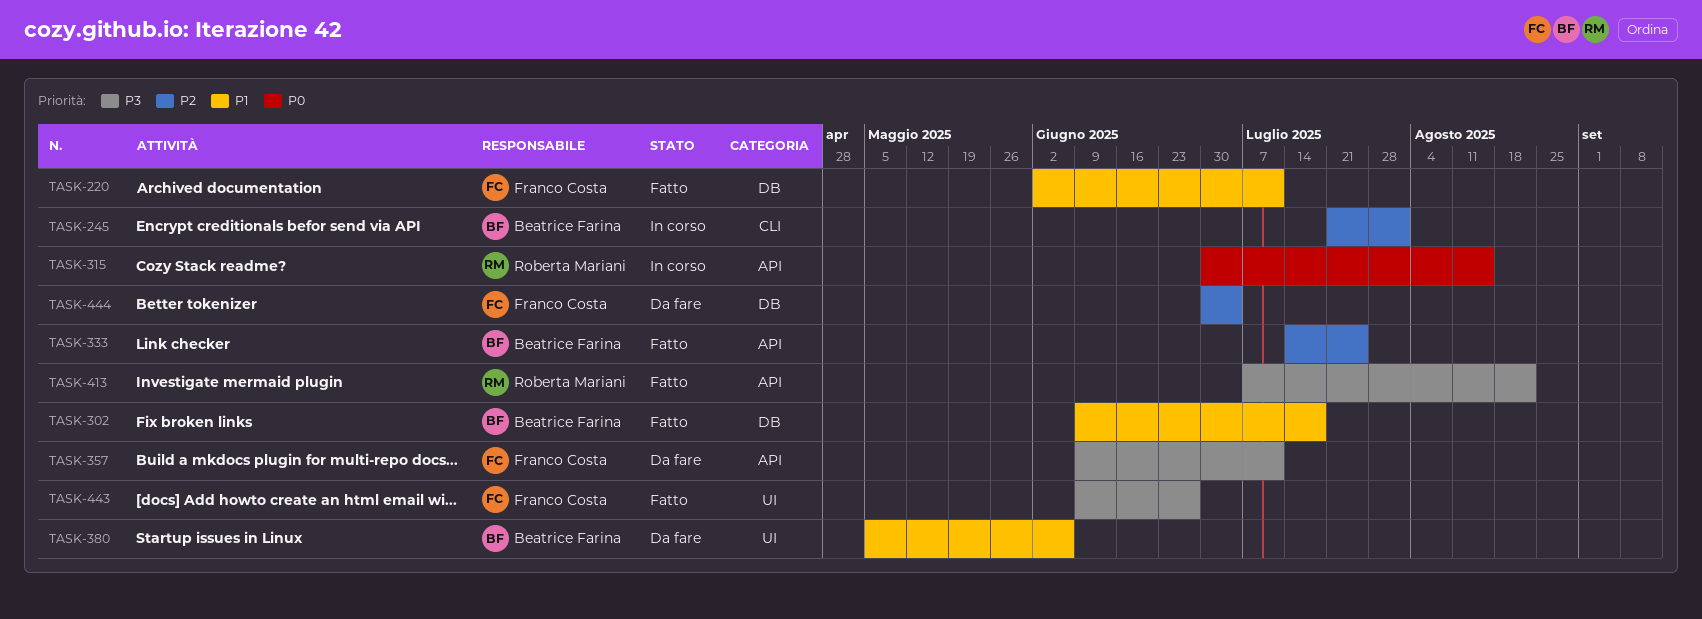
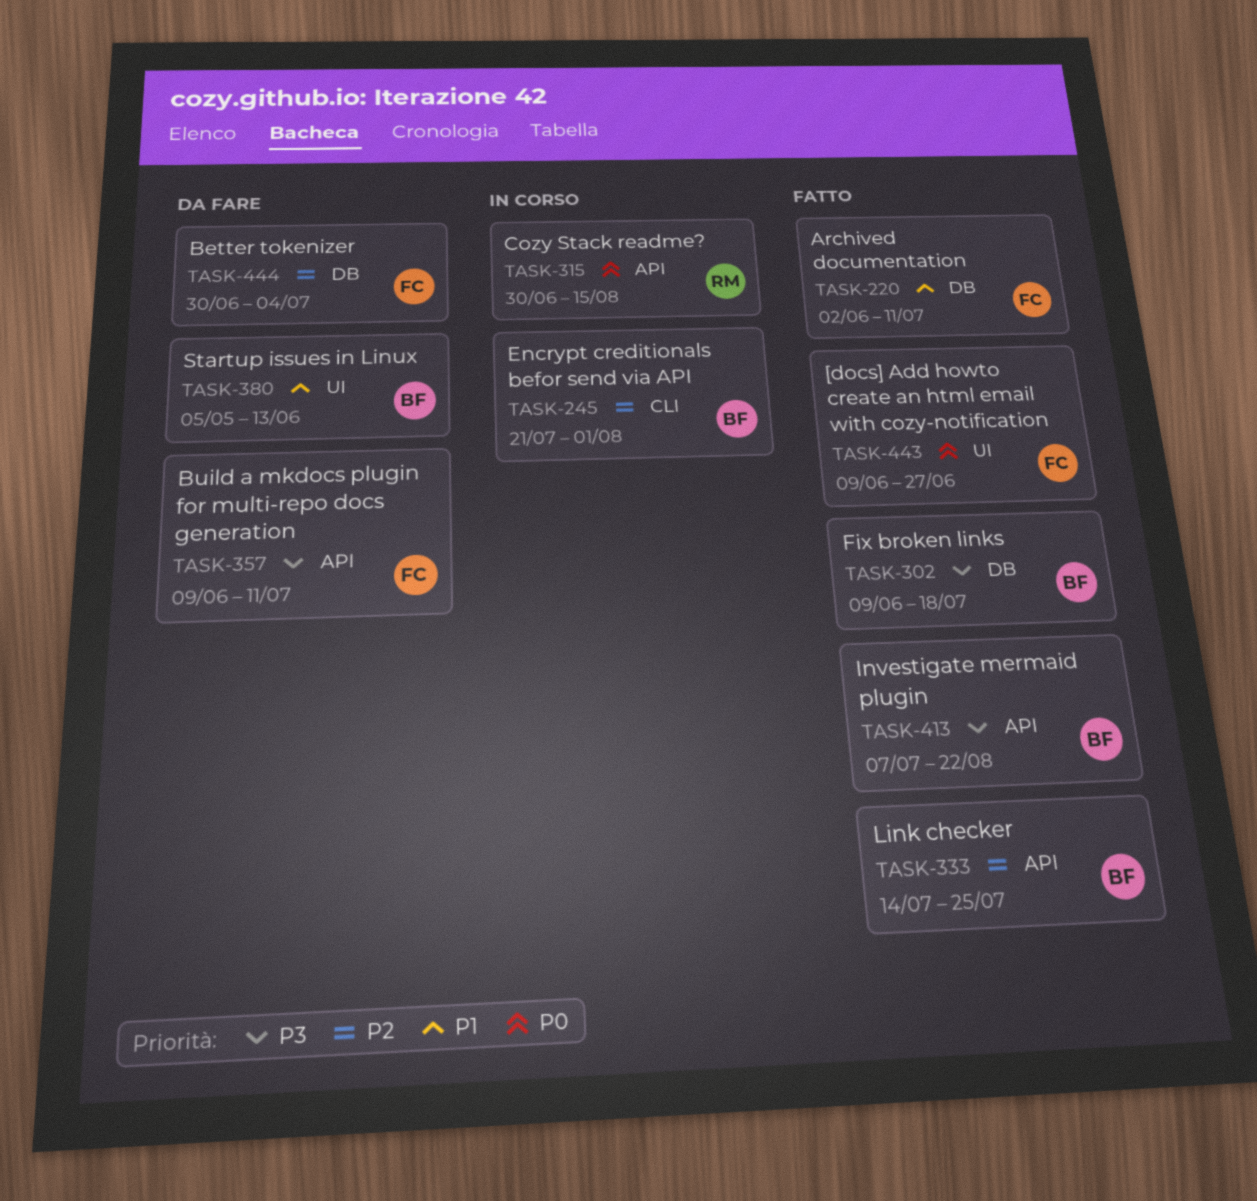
TASK-302, priority: P1 -> P3
TASK-380, due: Jun 6 -> Jun 13
TASK-413, owner: Roberta Mariani -> Beatrice Farina
TASK-443, priority: P3 -> P0

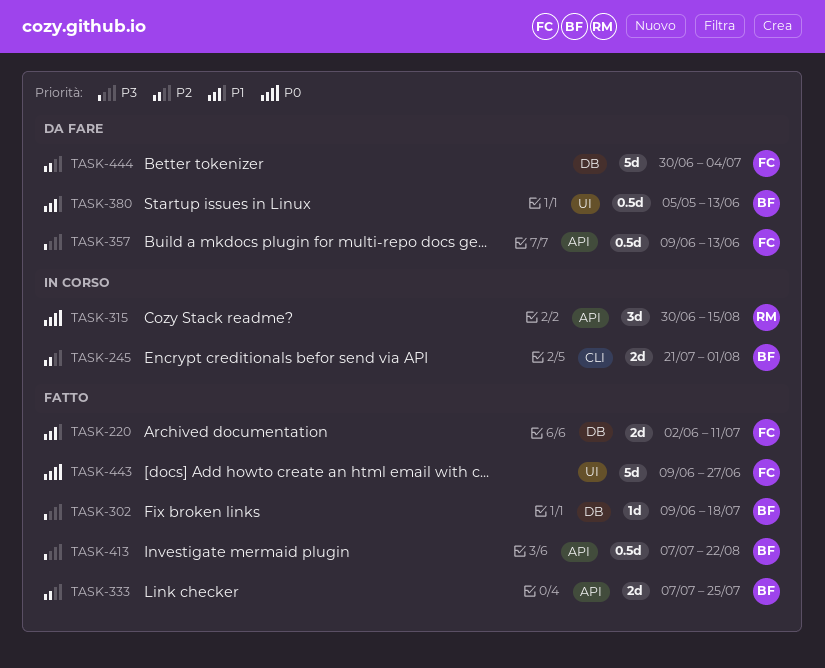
TASK-333, start: Jul 14 -> Jul 7
TASK-357, due: Jul 11 -> Jun 13

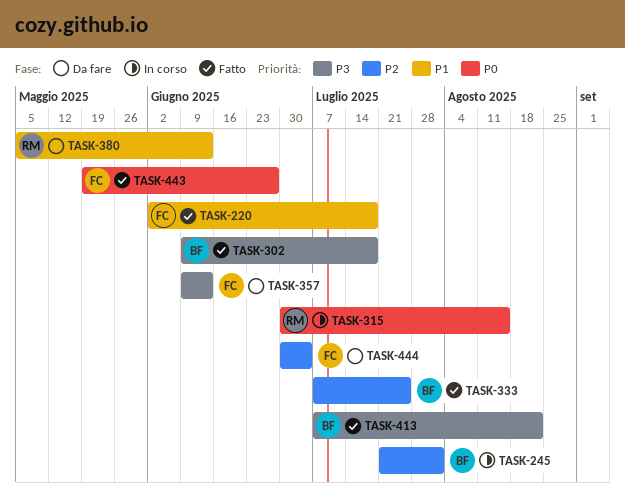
TASK-220, due: Jul 11 -> Jul 18
TASK-380, owner: BF -> RM
TASK-443, start: Jun 9 -> May 19

